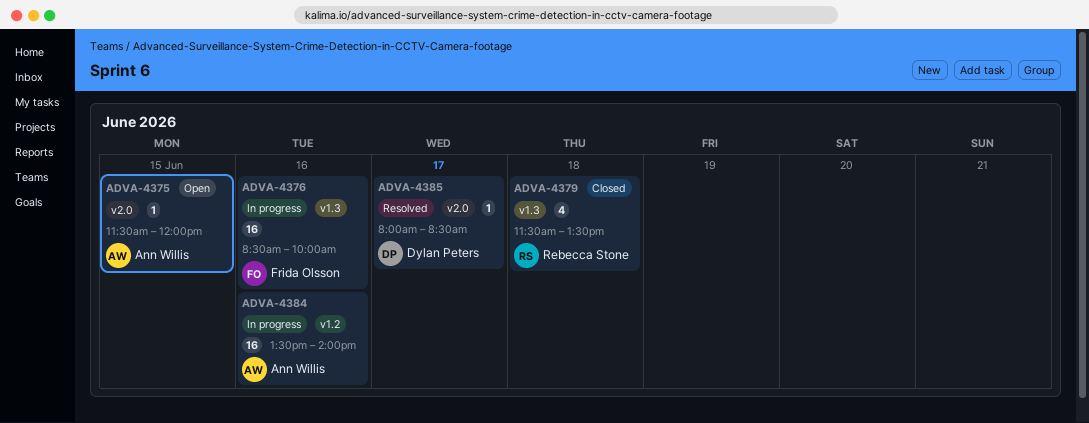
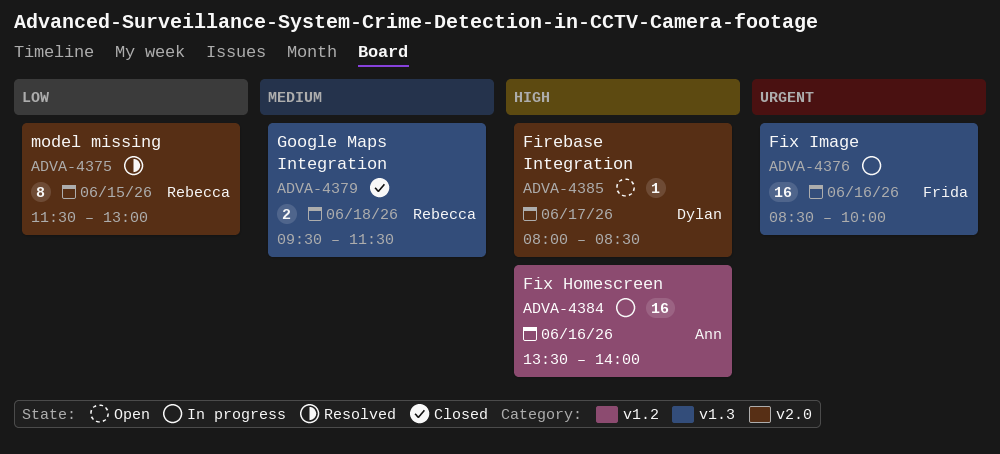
ADVA-4375, status: Open -> Resolved
ADVA-4375, owner: Ann Willis -> Rebecca Stone
ADVA-4375, estimate: 1 -> 8
ADVA-4375, ends: 12:00 -> 13:00
ADVA-4379, estimate: 4 -> 2
ADVA-4379, begins: 11:30 -> 09:30
ADVA-4379, ends: 13:30 -> 11:30
ADVA-4385, status: Resolved -> Open

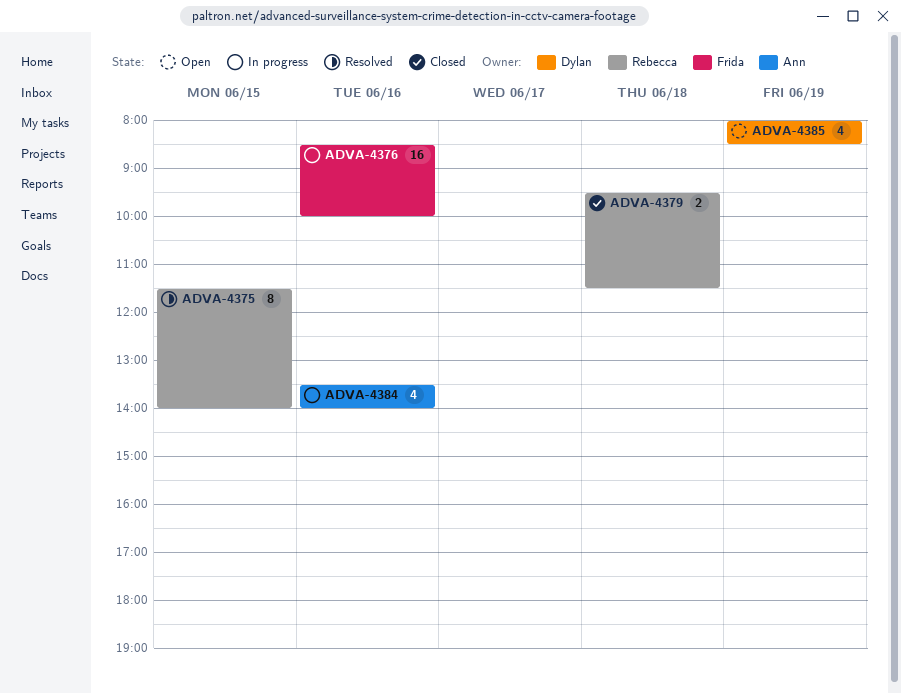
ADVA-4375, ends: 13:00 -> 14:00
ADVA-4384, estimate: 16 -> 4
ADVA-4385, estimate: 1 -> 4
ADVA-4385, day: Jun 17 -> Jun 19

